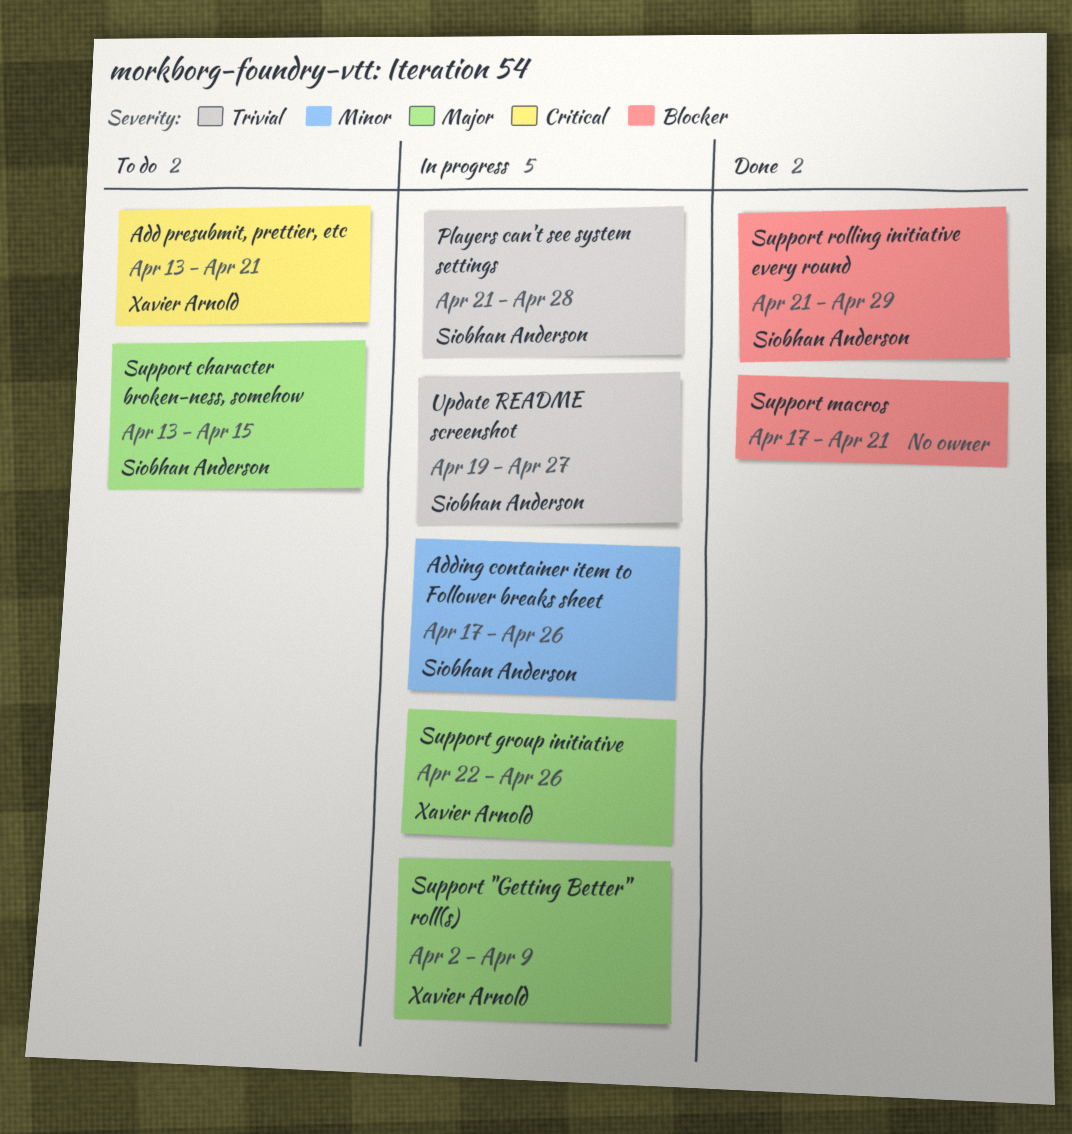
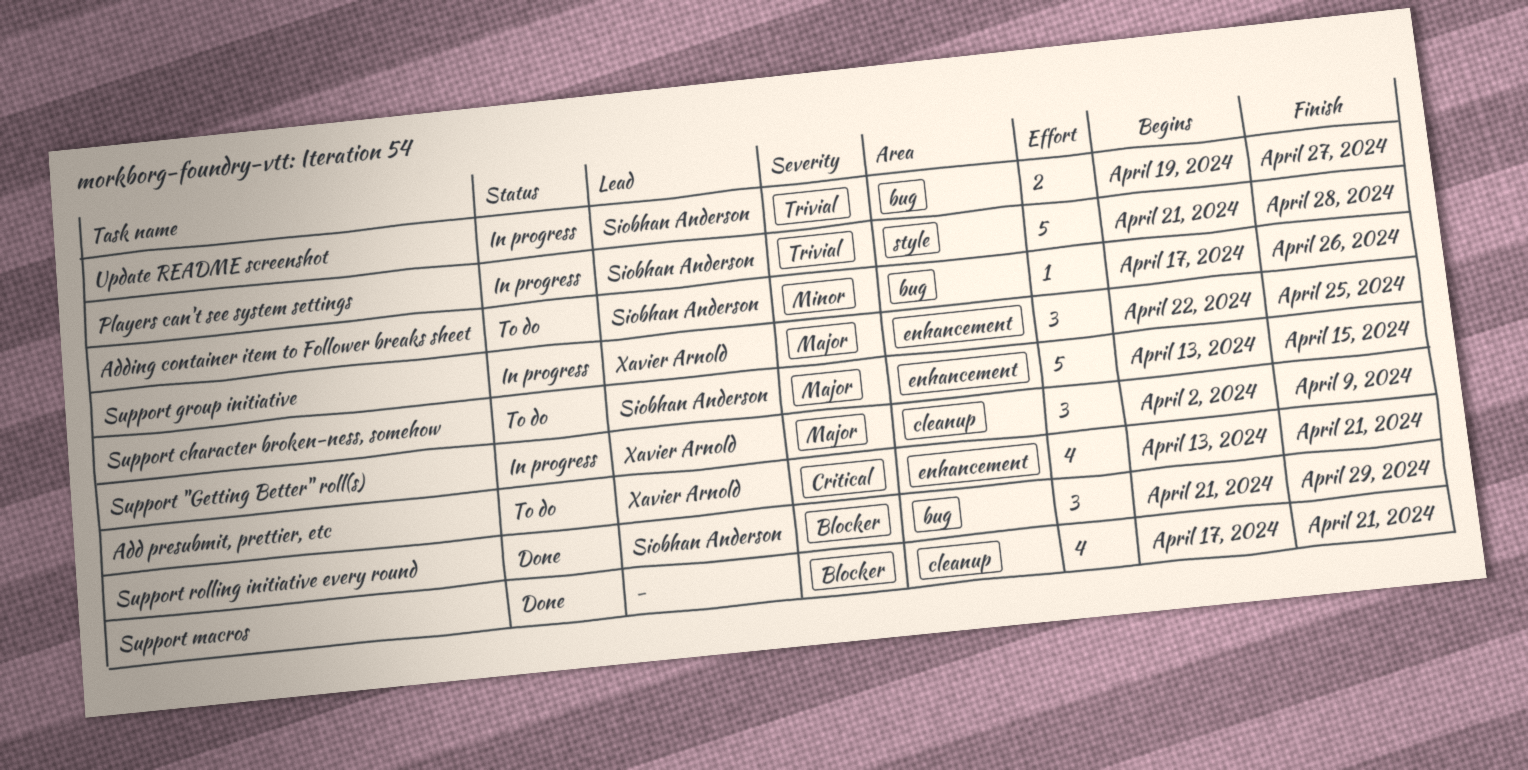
Adding container item to Follower breaks sheet, status: In progress -> To do
Support group initiative, due: Apr 26 -> Apr 25

